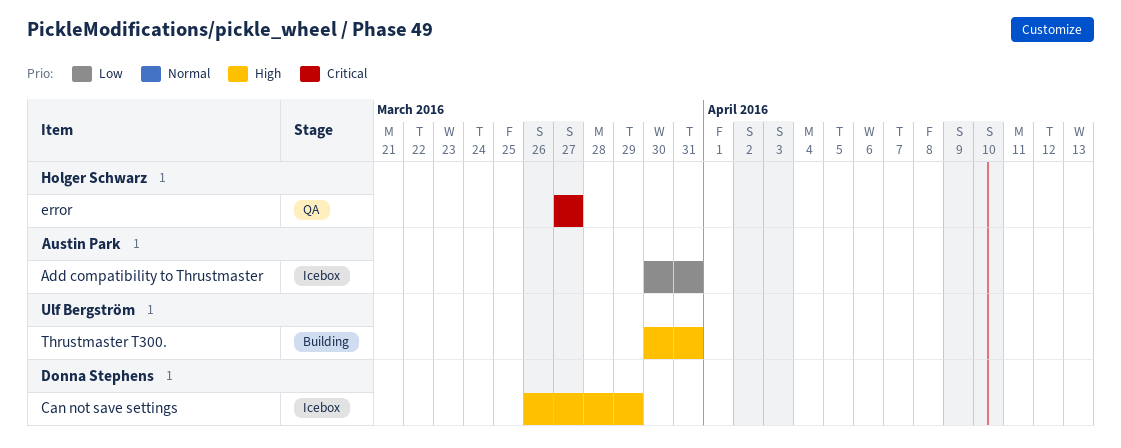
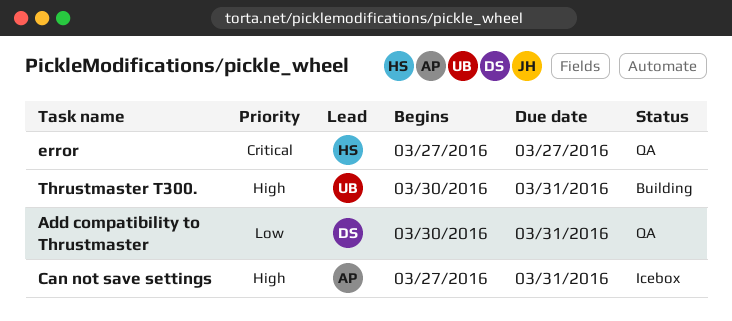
Add compatibility to Thrustmaster, status: Icebox -> QA
Add compatibility to Thrustmaster, owner: Austin Park -> Donna Stephens
Can not save settings, owner: Donna Stephens -> Austin Park
Can not save settings, start: Mar 26 -> Mar 27
Can not save settings, due: Mar 29 -> Mar 31

